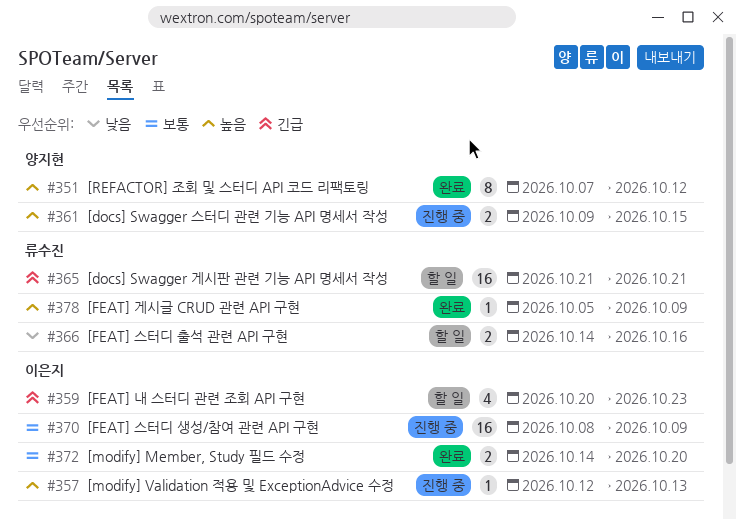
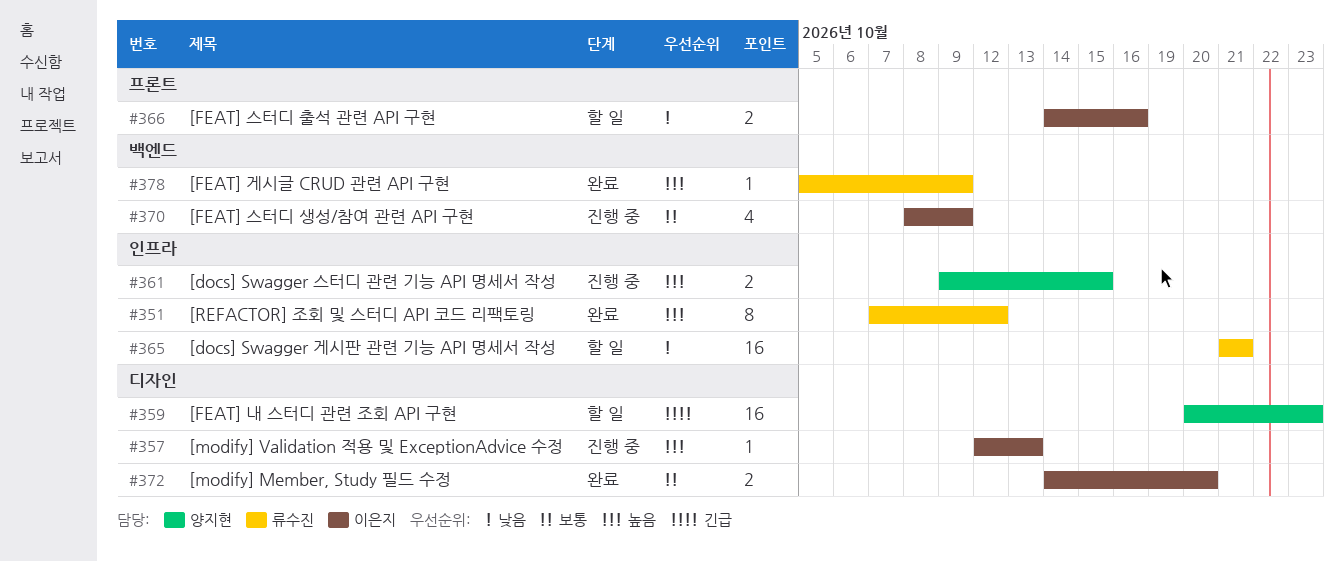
#351, owner: 양지현 -> 류수진
#359, owner: 이은지 -> 양지현
#359, estimate: 4 -> 16
#365, priority: 긴급 -> 낮음
#366, owner: 류수진 -> 이은지
#370, estimate: 16 -> 4

